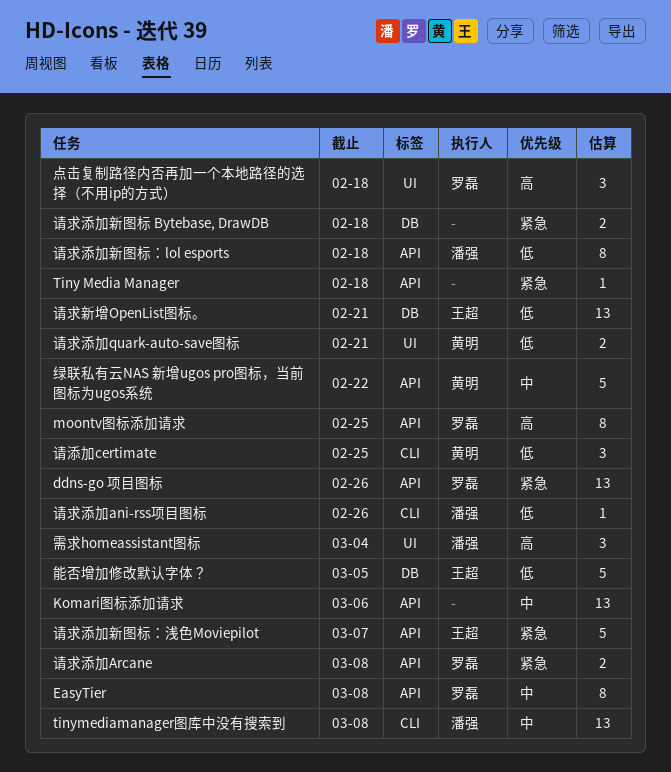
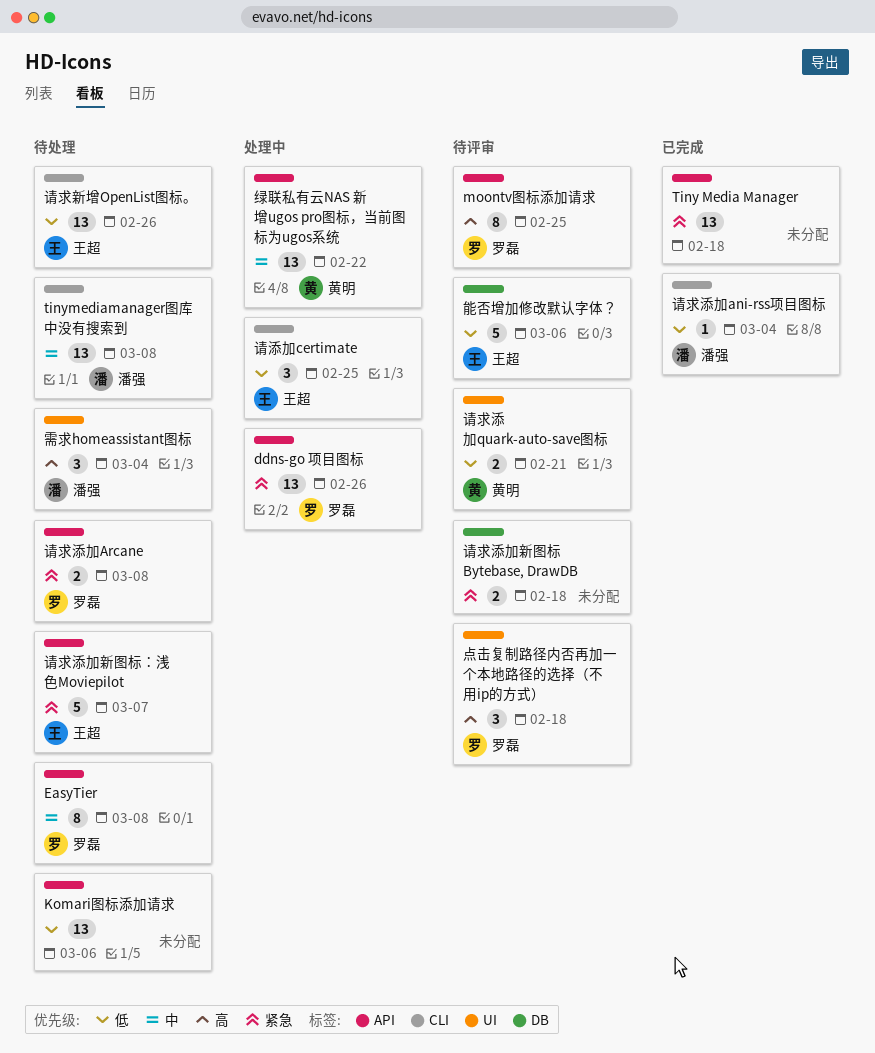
Komari图标添加请求, priority: 中 -> 低
Tiny Media Manager, estimate: 1 -> 13
绿联私有云NAS 新增ugos pro图标，当前图标为ugos系统, estimate: 5 -> 13
能否增加修改默认字体？, due: Mar 5 -> Mar 6
请求新增OpenList图标。, label: DB -> CLI
请求新增OpenList图标。, due: Feb 21 -> Feb 26
请求添加ani-rss项目图标, due: Feb 26 -> Mar 4
请求添加新图标：lol esports: present -> none
请添加certimate, owner: 黄明 -> 王超

